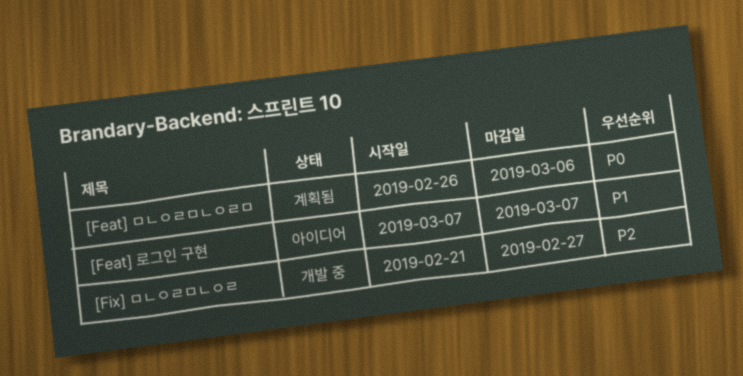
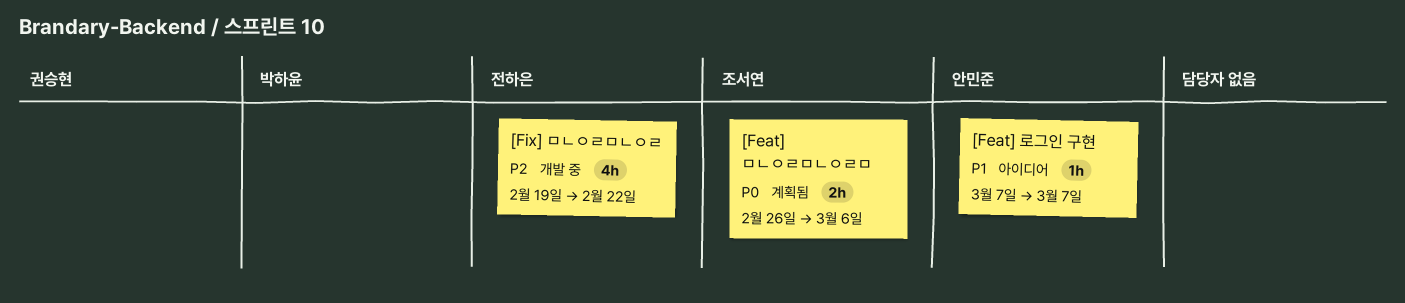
[Fix] ㅁㄴㅇㄹㅁㄴㅇㄹ, start: Feb 21 -> Feb 19
[Fix] ㅁㄴㅇㄹㅁㄴㅇㄹ, due: Feb 27 -> Feb 22

